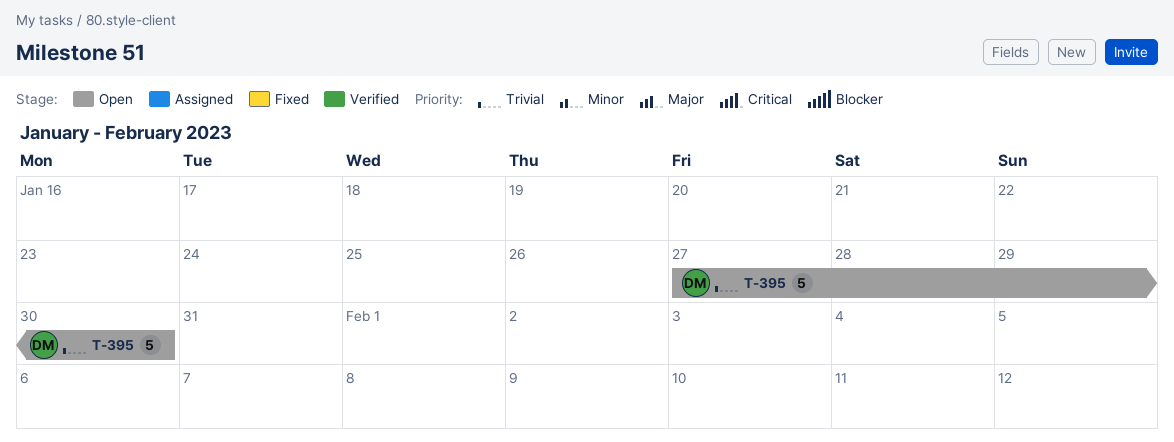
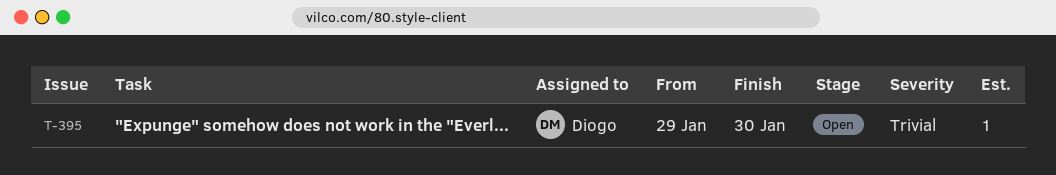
T-395, estimate: 5 -> 1
T-395, start: Jan 27 -> Jan 29

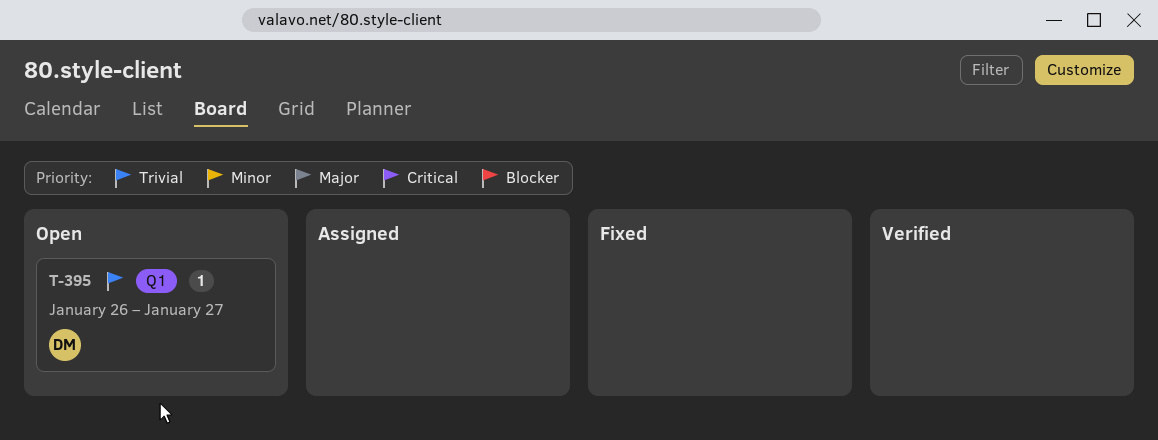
T-395, start: Jan 29 -> Jan 26
T-395, due: Jan 30 -> Jan 27

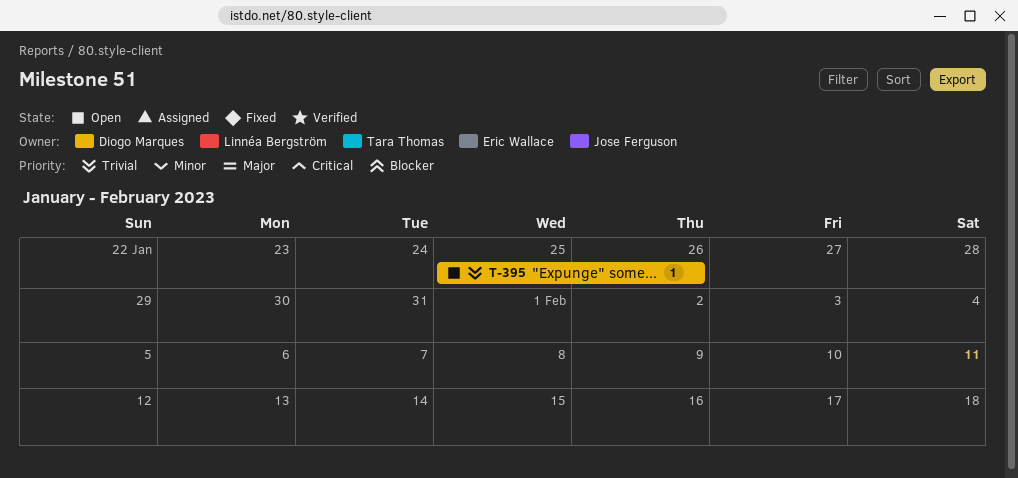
T-395, start: Jan 26 -> Jan 25
T-395, due: Jan 27 -> Jan 26

